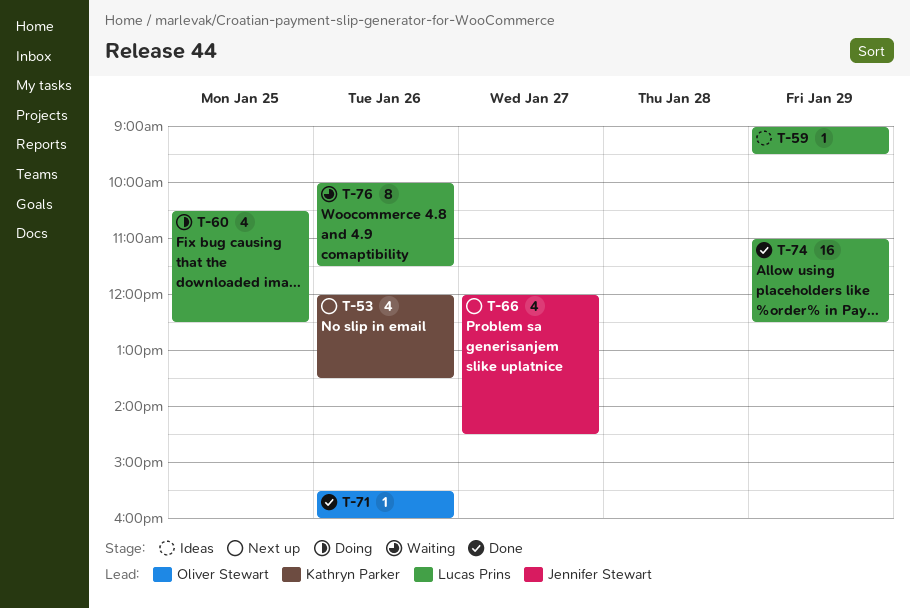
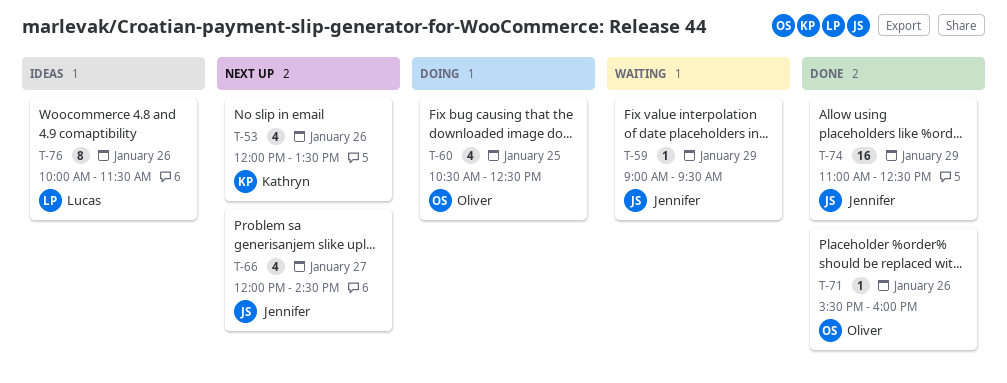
T-59, status: Ideas -> Waiting
T-59, owner: Lucas Prins -> Jennifer Stewart
T-60, owner: Lucas Prins -> Oliver Stewart
T-74, owner: Lucas Prins -> Jennifer Stewart
T-76, status: Waiting -> Ideas

